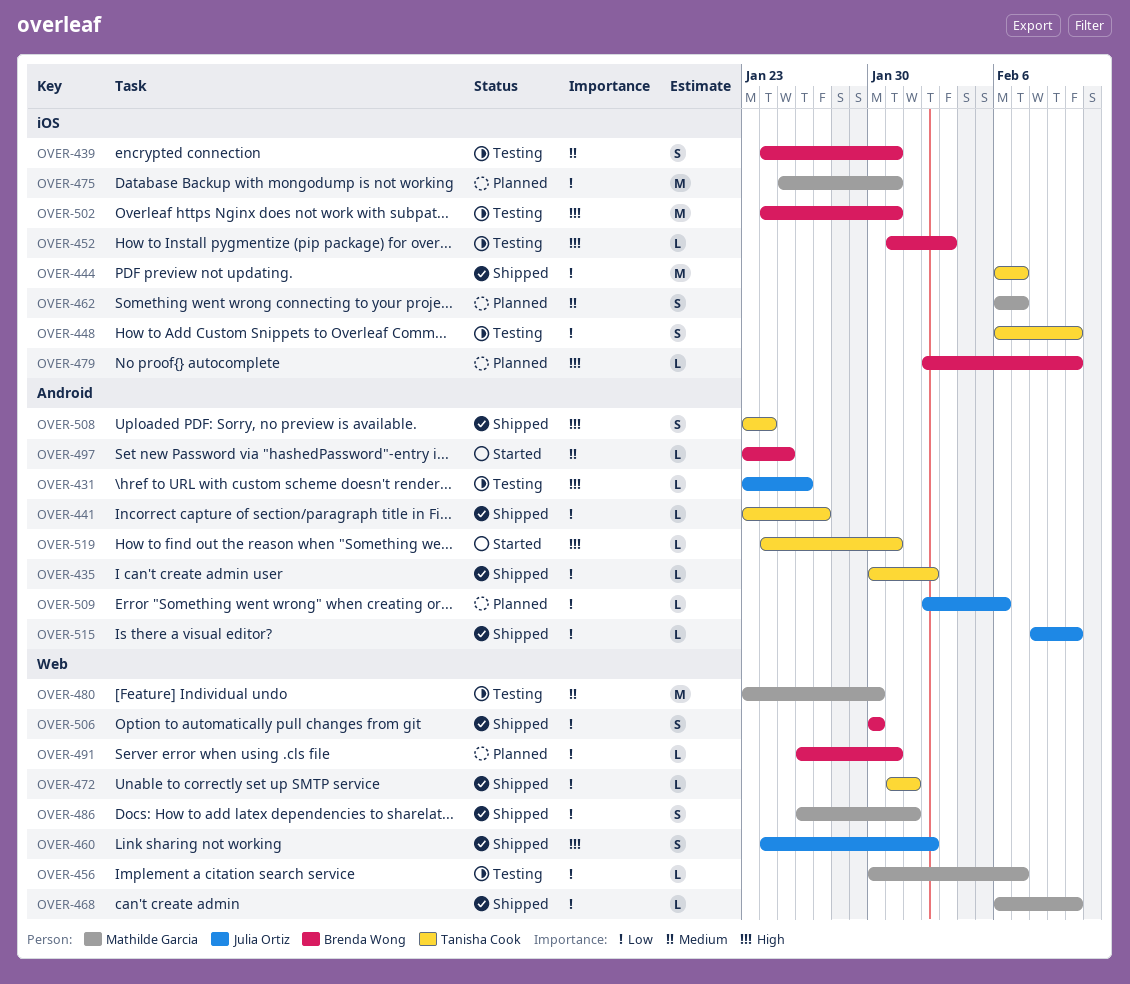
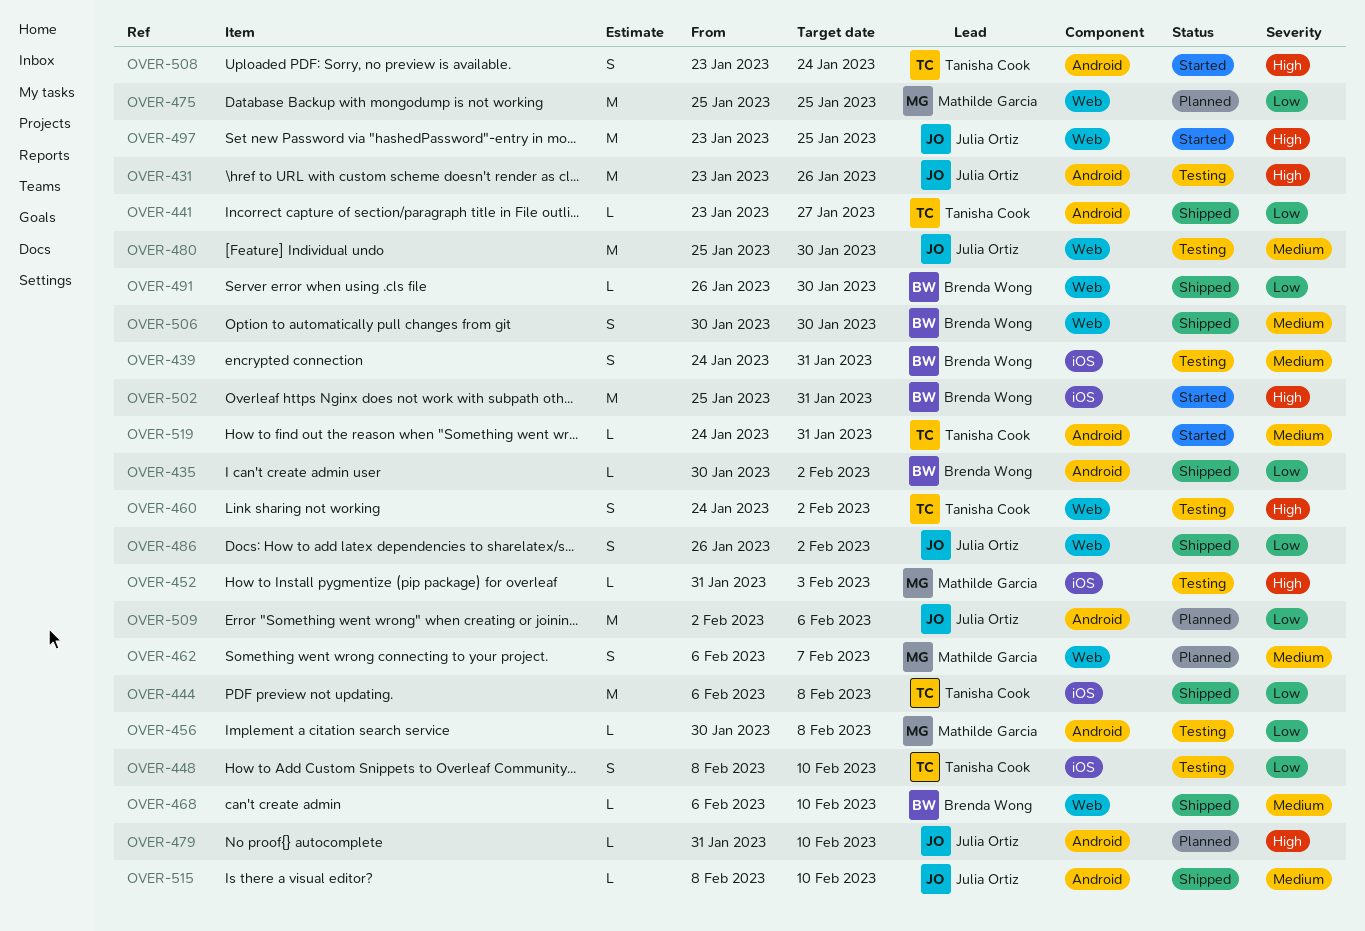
OVER-431, estimate: L -> M
OVER-435, owner: Tanisha Cook -> Brenda Wong
OVER-444, due: Feb 7 -> Feb 8
OVER-448, start: Feb 6 -> Feb 8
OVER-452, owner: Brenda Wong -> Mathilde Garcia
OVER-456, label: Web -> Android
OVER-456, due: Feb 7 -> Feb 8
OVER-460, status: Shipped -> Testing
OVER-460, owner: Julia Ortiz -> Tanisha Cook
OVER-462, label: iOS -> Web
OVER-468, owner: Mathilde Garcia -> Brenda Wong
OVER-468, priority: Low -> Medium
OVER-472: present -> none
OVER-475, label: iOS -> Web
OVER-475, due: Jan 31 -> Jan 25
OVER-479, owner: Brenda Wong -> Julia Ortiz
OVER-479, label: iOS -> Android
OVER-479, start: Feb 2 -> Jan 31
OVER-480, owner: Mathilde Garcia -> Julia Ortiz
OVER-480, start: Jan 23 -> Jan 25
OVER-486, owner: Mathilde Garcia -> Julia Ortiz
OVER-486, due: Feb 1 -> Feb 2
OVER-491, status: Planned -> Shipped
OVER-491, due: Jan 31 -> Jan 30
OVER-497, owner: Brenda Wong -> Julia Ortiz
OVER-497, priority: Medium -> High
OVER-497, label: Android -> Web
OVER-497, estimate: L -> M
OVER-502, status: Testing -> Started
OVER-502, start: Jan 24 -> Jan 25
OVER-506, priority: Low -> Medium
OVER-508, status: Shipped -> Started
OVER-509, estimate: L -> M
OVER-515, priority: Low -> Medium
OVER-519, priority: High -> Medium

